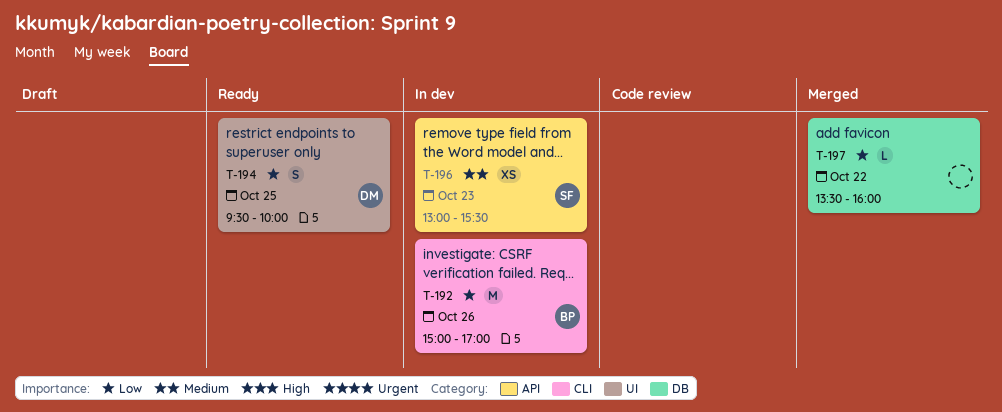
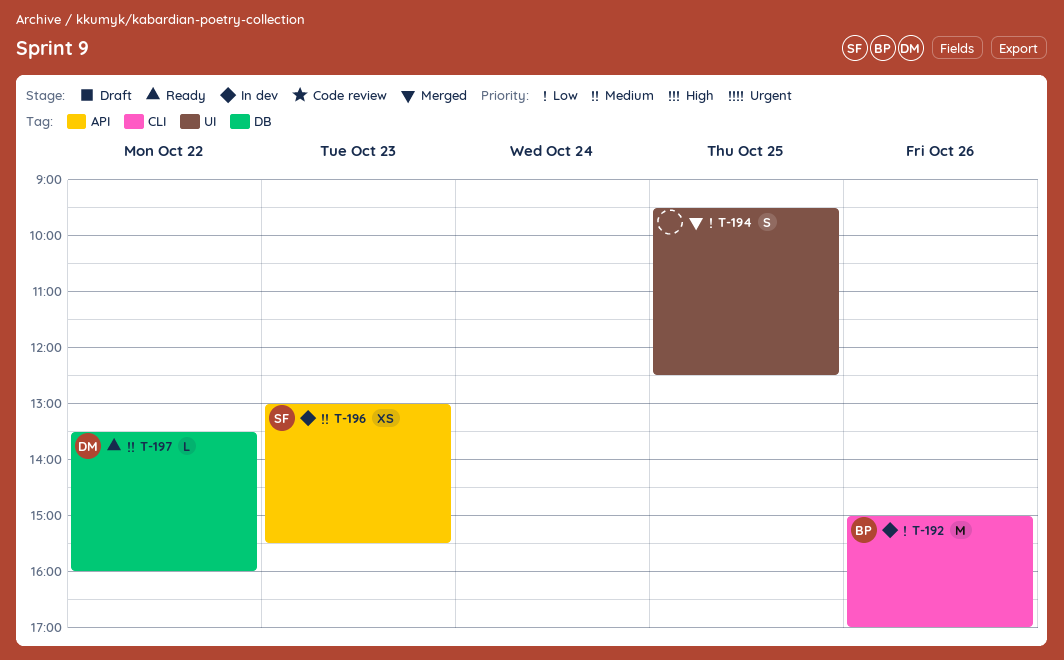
T-194, status: Ready -> Merged
T-194, owner: DM -> none
T-194, ends: 10:00 -> 12:30
T-197, status: Merged -> Ready
T-197, owner: none -> DM
T-197, priority: Low -> Medium

